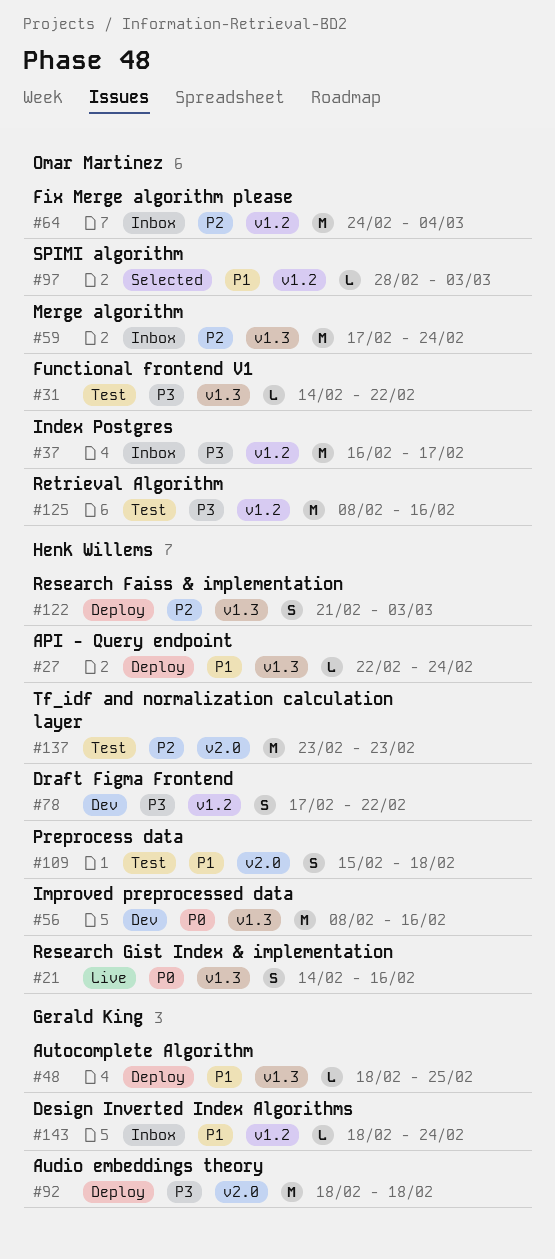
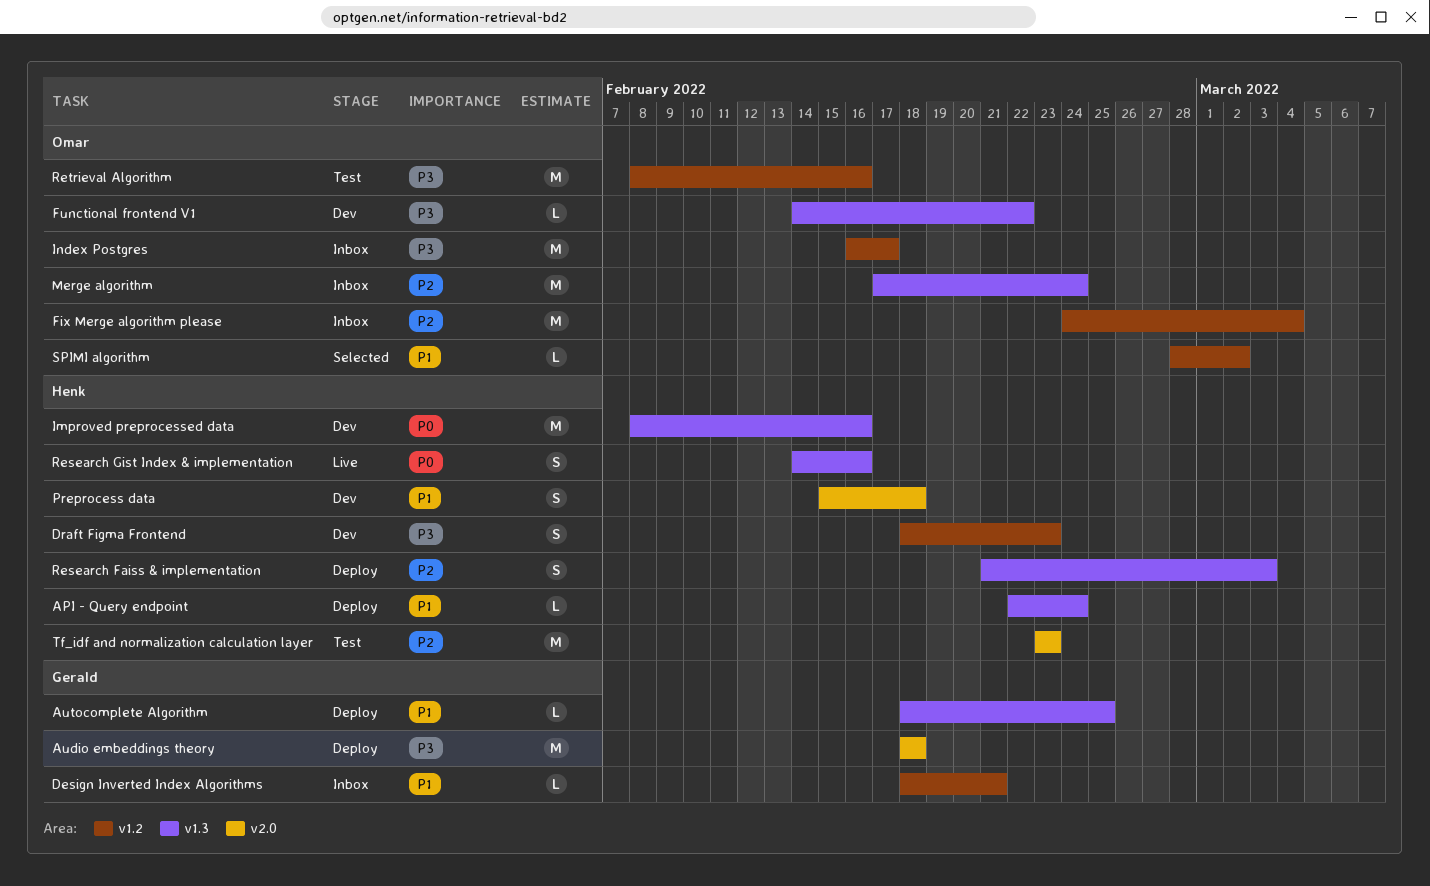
Design Inverted Index Algorithms, due: Feb 24 -> Feb 21
Draft Figma Frontend, start: Feb 17 -> Feb 18
Draft Figma Frontend, due: Feb 22 -> Feb 23
Functional frontend V1, status: Test -> Dev
Preprocess data, status: Test -> Dev
SPIMI algorithm, due: Mar 3 -> Mar 2

